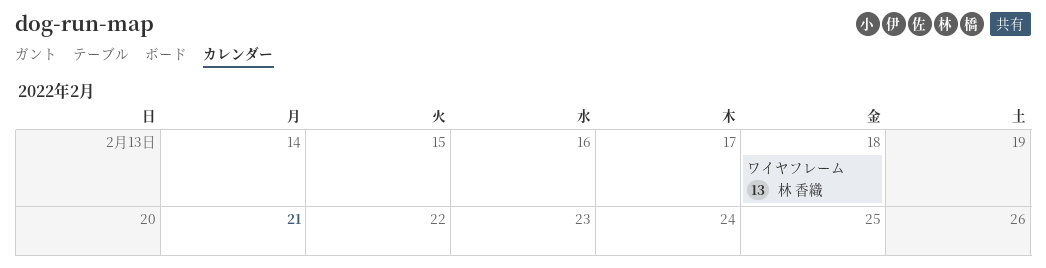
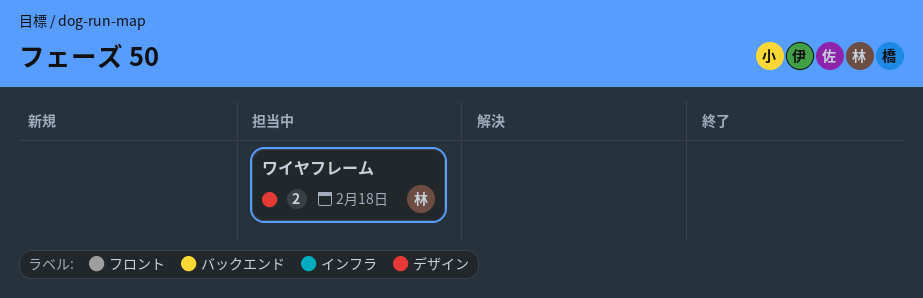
ワイヤフレーム, estimate: 13 -> 2

